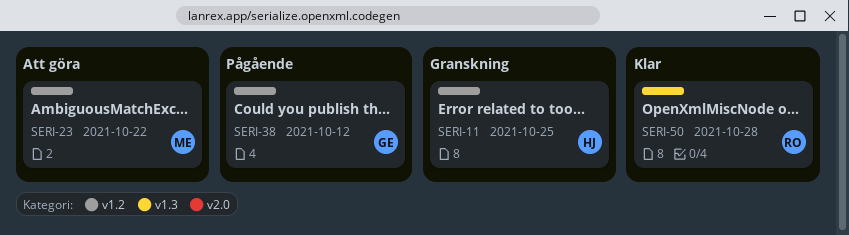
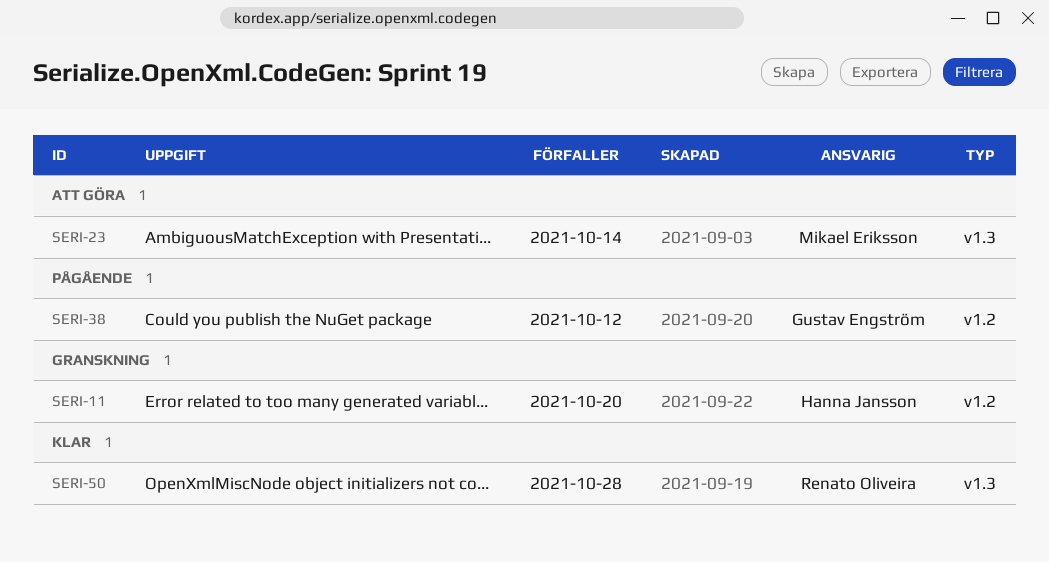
SERI-11, due: Oct 25 -> Oct 20
SERI-23, label: v1.2 -> v1.3
SERI-23, due: Oct 22 -> Oct 14

